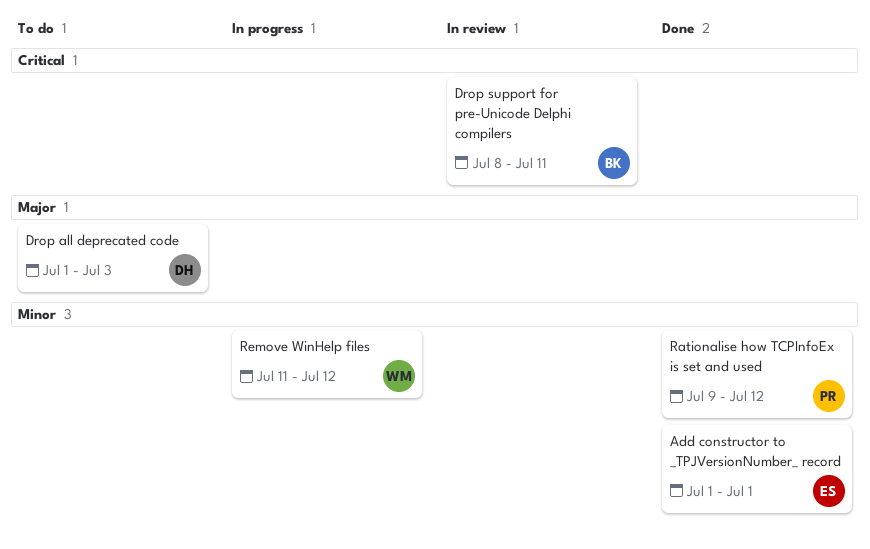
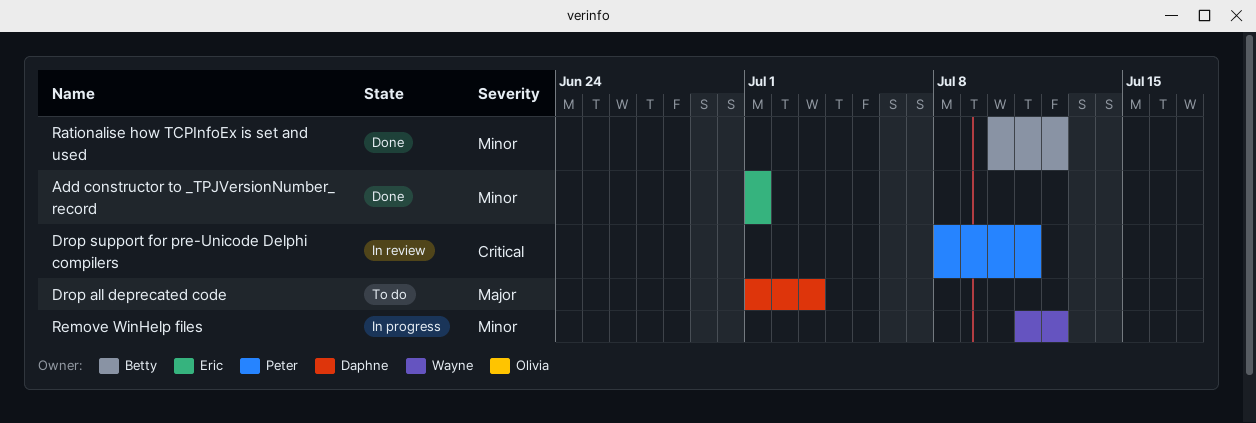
Drop support for pre-Unicode Delphi compilers, owner: Betty -> Peter
Rationalise how TCPInfoEx is set and used, owner: Peter -> Betty
Rationalise how TCPInfoEx is set and used, start: Jul 9 -> Jul 10

